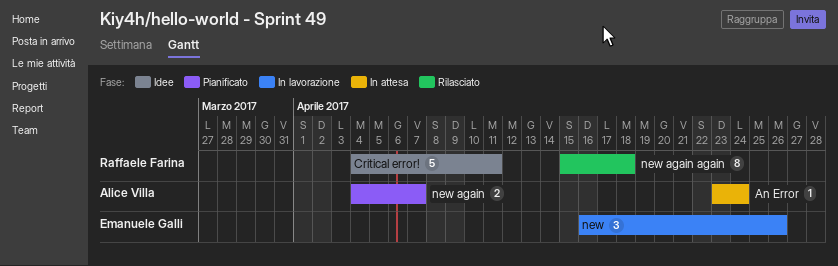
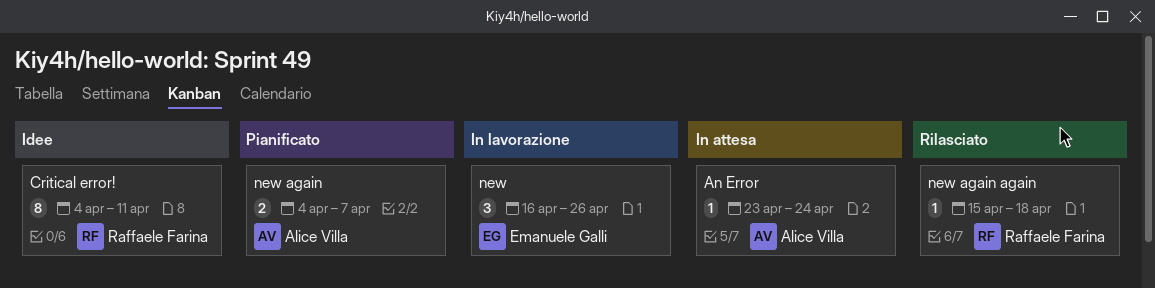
Critical error!, estimate: 5 -> 8
new again again, estimate: 8 -> 1

